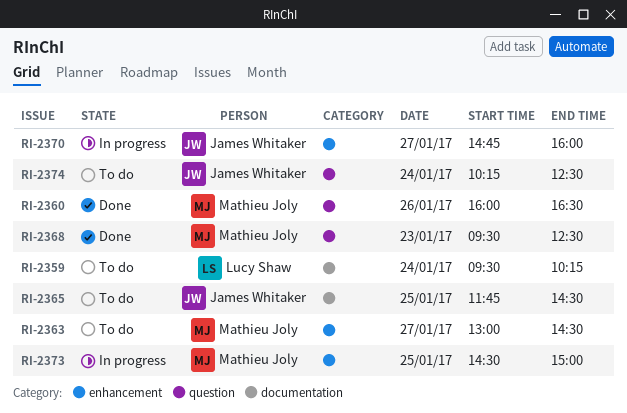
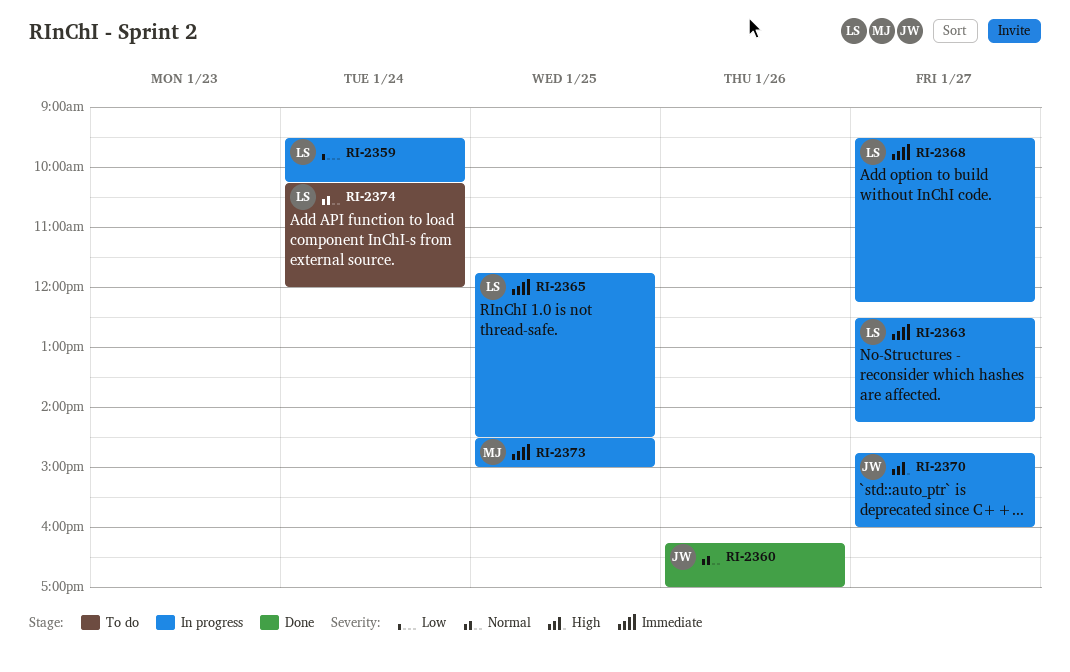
RI-2359, status: To do -> In progress
RI-2360, owner: Mathieu Joly -> James Whitaker
RI-2360, begins: 16:00 -> 16:15
RI-2360, ends: 16:30 -> 17:00
RI-2363, status: To do -> In progress
RI-2363, owner: Mathieu Joly -> Lucy Shaw
RI-2363, begins: 13:00 -> 12:30
RI-2363, ends: 14:30 -> 14:15
RI-2365, status: To do -> In progress
RI-2365, owner: James Whitaker -> Lucy Shaw
RI-2368, status: Done -> In progress
RI-2368, owner: Mathieu Joly -> Lucy Shaw
RI-2368, day: Jan 23 -> Jan 27
RI-2368, ends: 12:30 -> 12:15
RI-2374, owner: James Whitaker -> Lucy Shaw
RI-2374, ends: 12:30 -> 12:00

